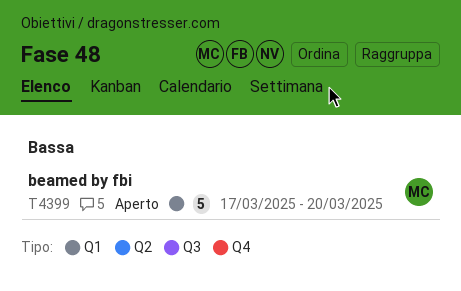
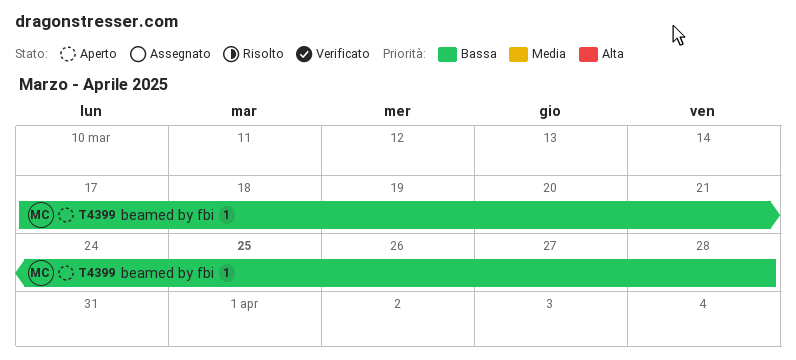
T4399, estimate: 5 -> 1
T4399, due: Mar 20 -> Mar 28

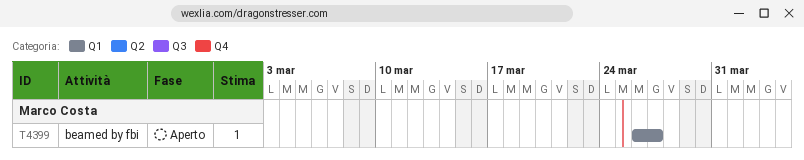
T4399, start: Mar 17 -> Mar 26
T4399, due: Mar 28 -> Mar 27

